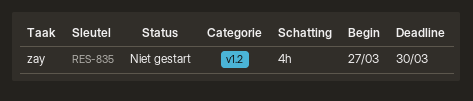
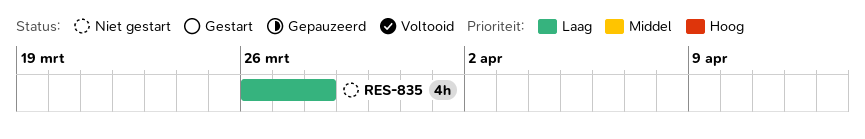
RES-835, start: Mar 27 -> Mar 26
RES-835, due: Mar 30 -> Mar 28

